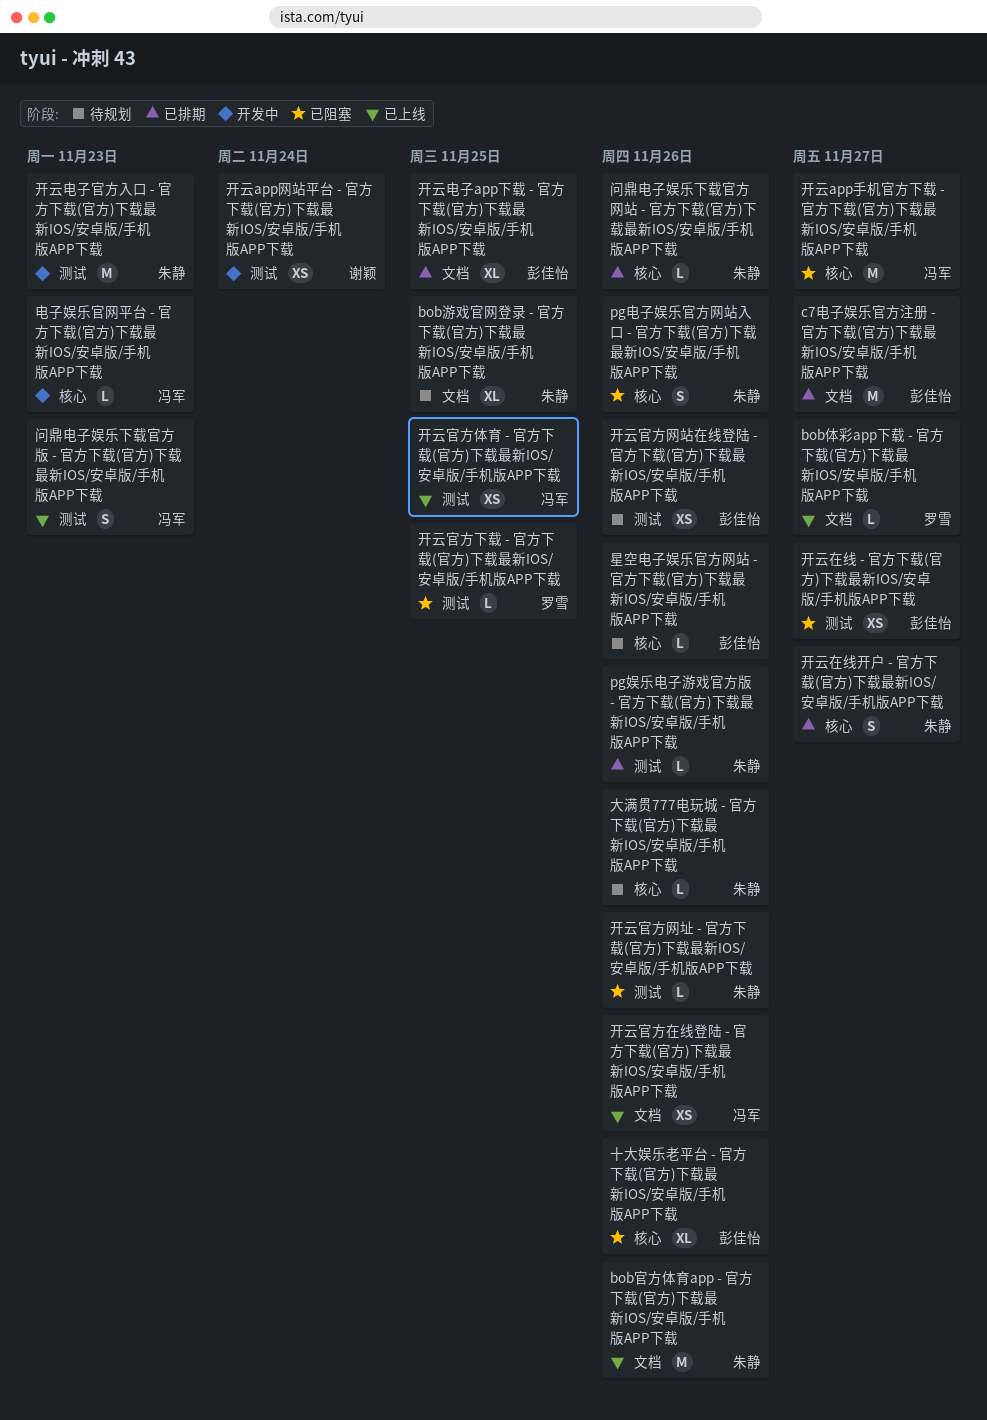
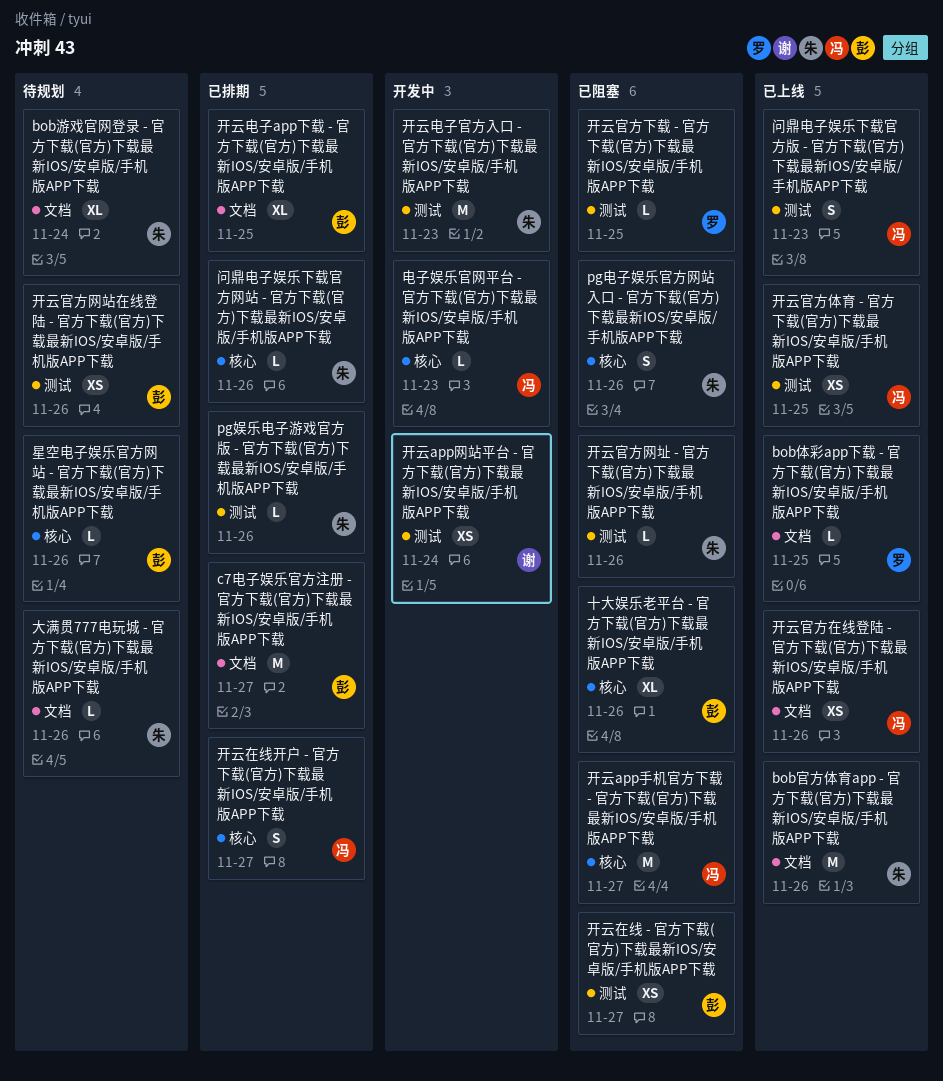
bob体彩app下载 - 官方下载(官方)下载最新IOS/安卓版/手机版APP下载, due: Nov 27 -> Nov 25
bob游戏官网登录 - 官方下载(官方)下载最新IOS/安卓版/手机版APP下载, due: Nov 25 -> Nov 24
大满贯777电玩城 - 官方下载(官方)下载最新IOS/安卓版/手机版APP下载, label: 核心 -> 文档
开云在线开户 - 官方下载(官方)下载最新IOS/安卓版/手机版APP下载, owner: 朱静 -> 冯军

